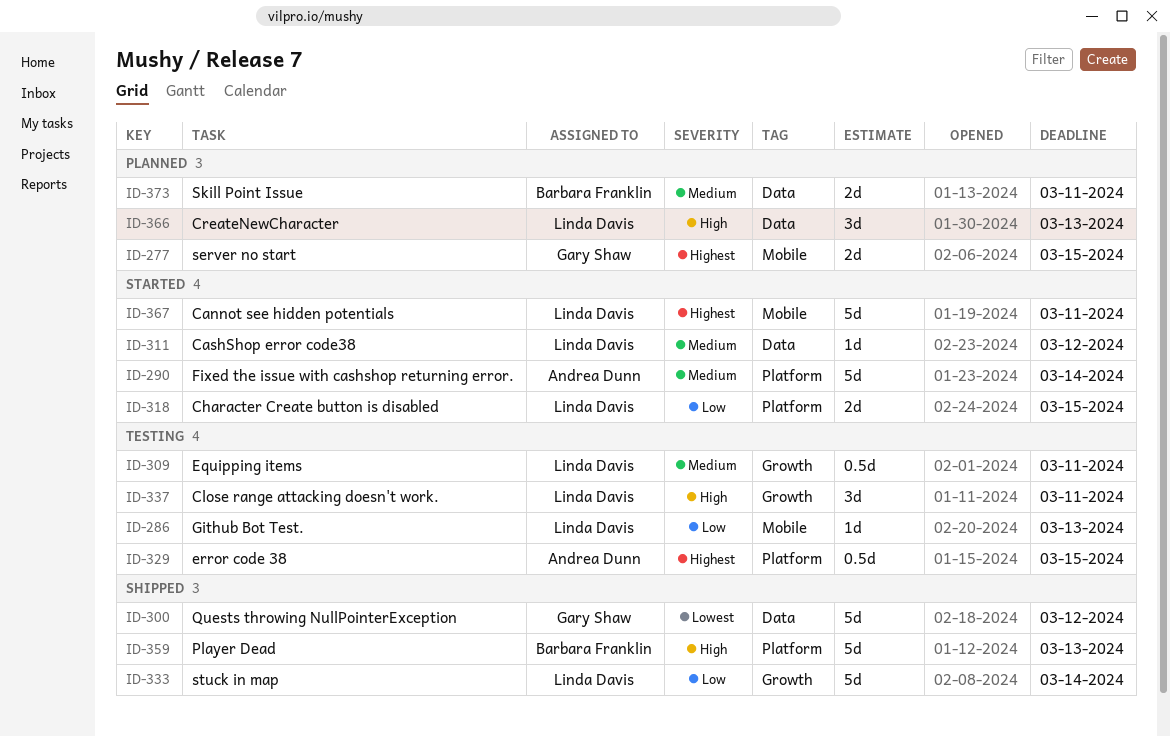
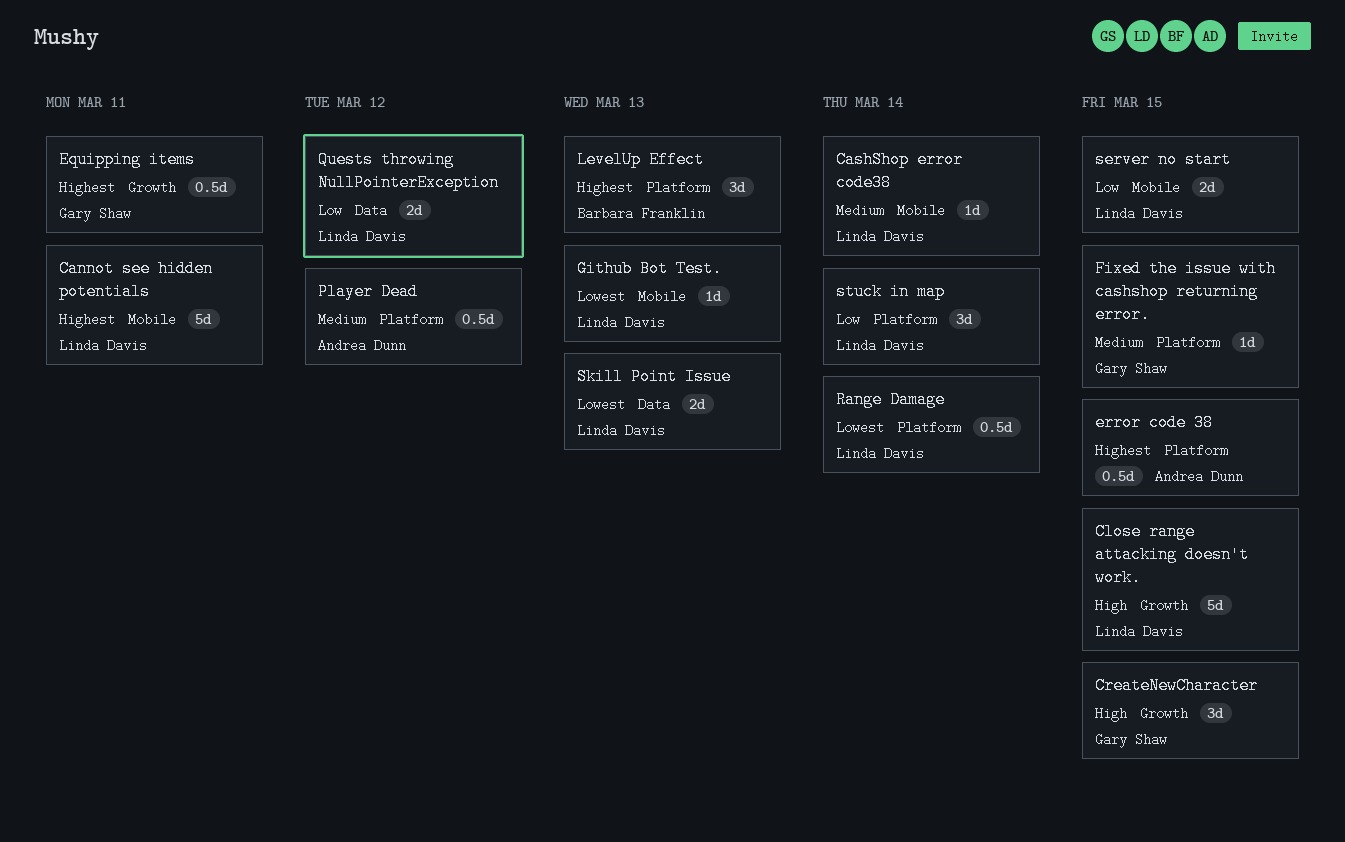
CashShop error code38, label: Data -> Mobile
CashShop error code38, due: Mar 12 -> Mar 14
Character Create button is disabled: present -> none
Close range attacking doesn't work., estimate: 3d -> 5d
Close range attacking doesn't work., due: Mar 11 -> Mar 15
CreateNewCharacter, owner: Linda Davis -> Gary Shaw
CreateNewCharacter, label: Data -> Growth
CreateNewCharacter, due: Mar 13 -> Mar 15
Equipping items, owner: Linda Davis -> Gary Shaw
Equipping items, priority: Medium -> Highest
Fixed the issue with cashshop returning error., owner: Andrea Dunn -> Gary Shaw
Fixed the issue with cashshop returning error., estimate: 5d -> 1d
Fixed the issue with cashshop returning error., due: Mar 14 -> Mar 15
Github Bot Test., priority: Low -> Lowest
LevelUp Effect: none -> present
Player Dead, owner: Barbara Franklin -> Andrea Dunn
Player Dead, priority: High -> Medium
Player Dead, estimate: 5d -> 0.5d
Player Dead, due: Mar 13 -> Mar 12
Quests throwing NullPointerException, owner: Gary Shaw -> Linda Davis
Quests throwing NullPointerException, priority: Lowest -> Low
Quests throwing NullPointerException, estimate: 5d -> 2d
Range Damage: none -> present
server no start, owner: Gary Shaw -> Linda Davis
server no start, priority: Highest -> Low
Skill Point Issue, owner: Barbara Franklin -> Linda Davis
Skill Point Issue, priority: Medium -> Lowest
Skill Point Issue, due: Mar 11 -> Mar 13
stuck in map, label: Growth -> Platform
stuck in map, estimate: 5d -> 3d

